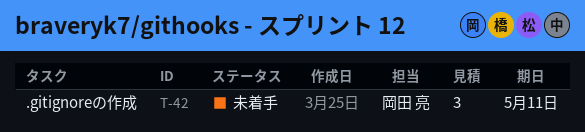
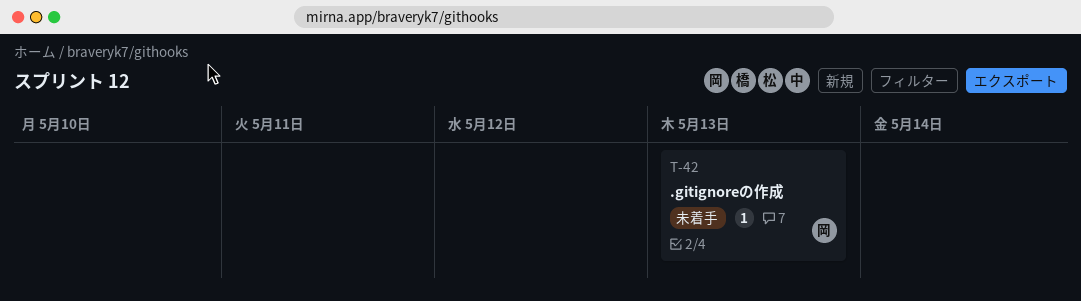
T-42, estimate: 3 -> 1
T-42, due: May 11 -> May 13

